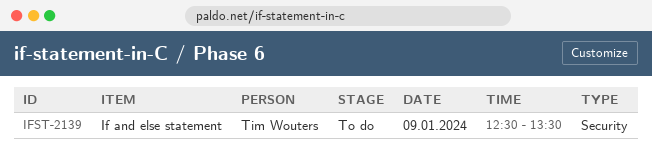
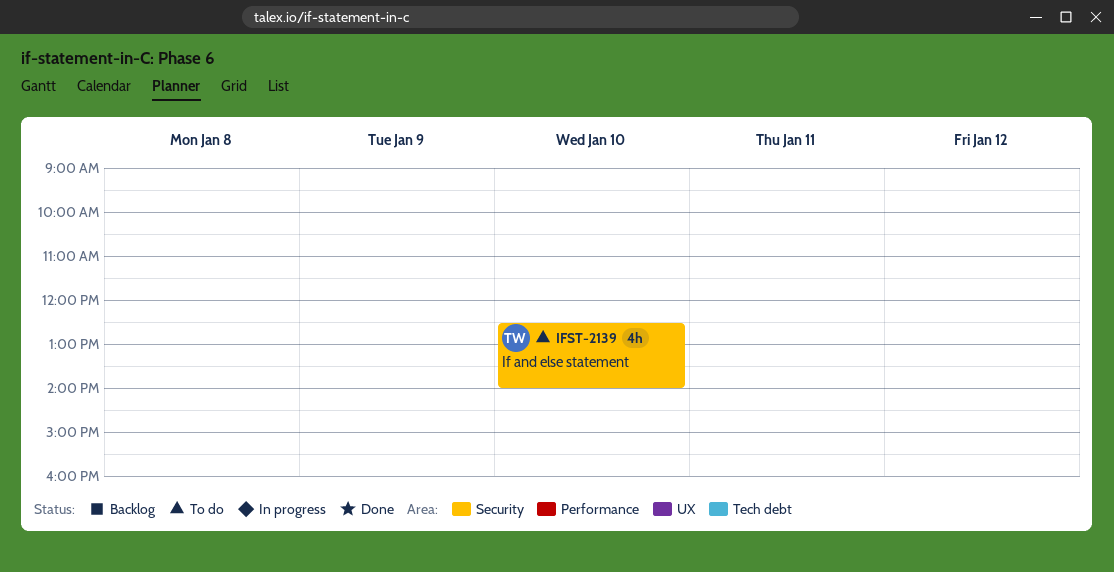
IFST-2139, day: Jan 9 -> Jan 10
IFST-2139, ends: 13:30 -> 14:00

